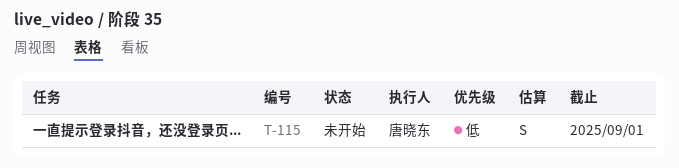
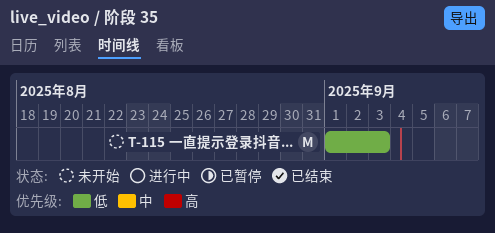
T-115, estimate: S -> M
T-115, due: Sep 1 -> Sep 3

